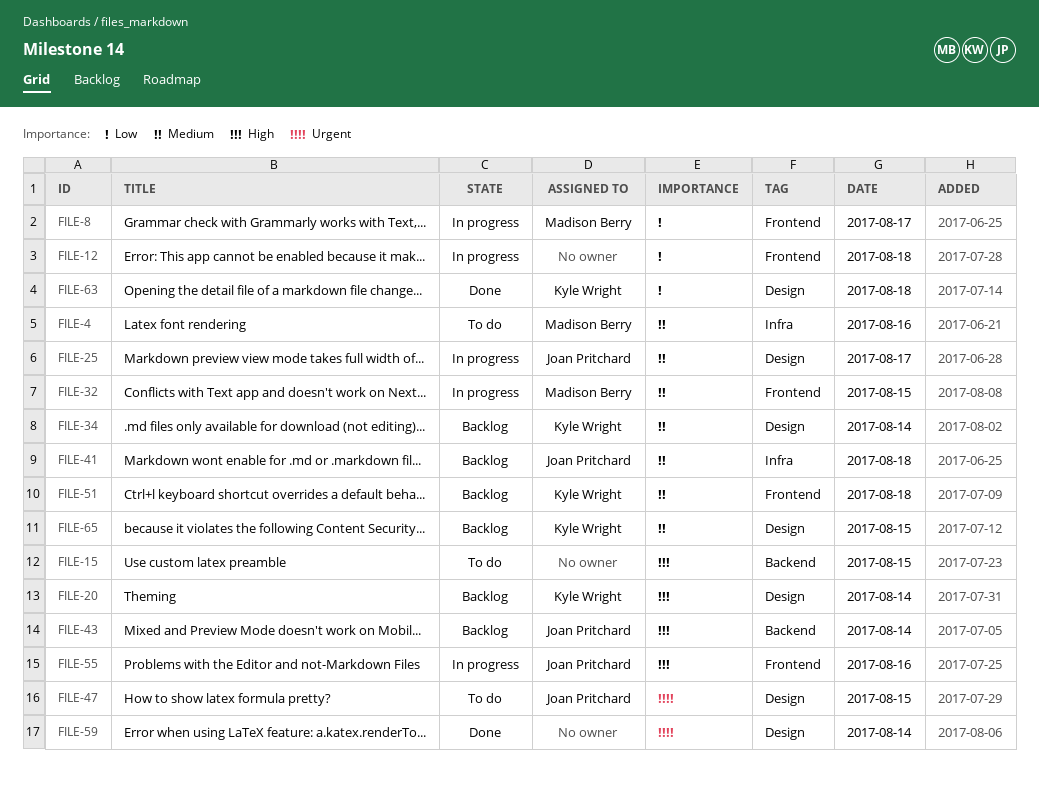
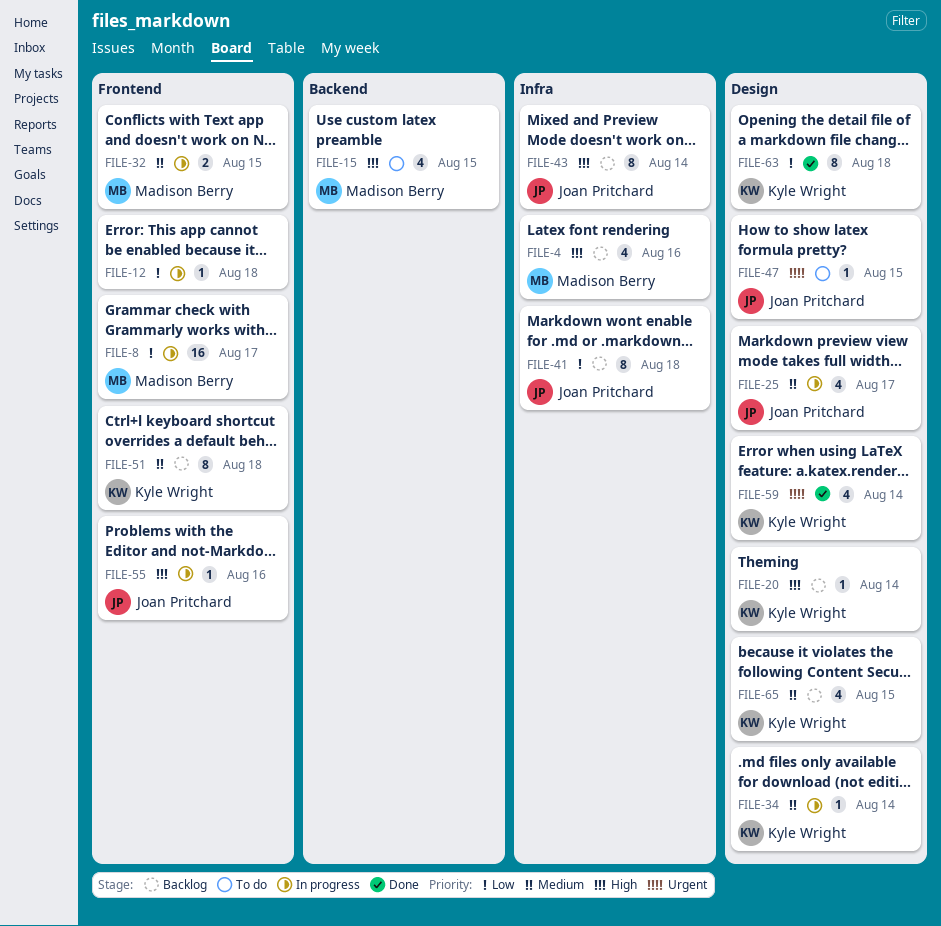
FILE-4, status: To do -> Backlog
FILE-4, priority: Medium -> High
FILE-15, owner: none -> Madison Berry
FILE-34, status: Backlog -> In progress
FILE-41, priority: Medium -> Low
FILE-43, label: Backend -> Infra
FILE-59, owner: none -> Kyle Wright

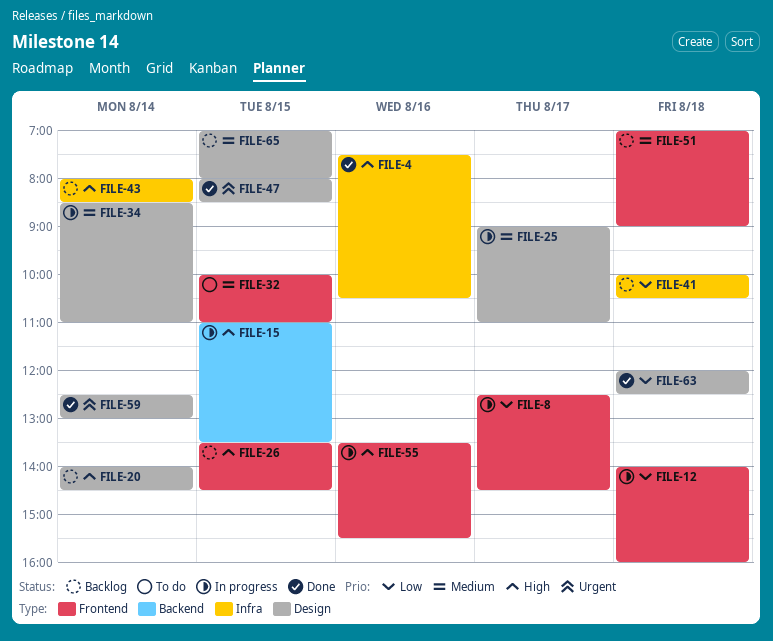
FILE-4, status: Backlog -> Done
FILE-15, status: To do -> In progress
FILE-26: none -> present
FILE-32, status: In progress -> To do
FILE-47, status: To do -> Done

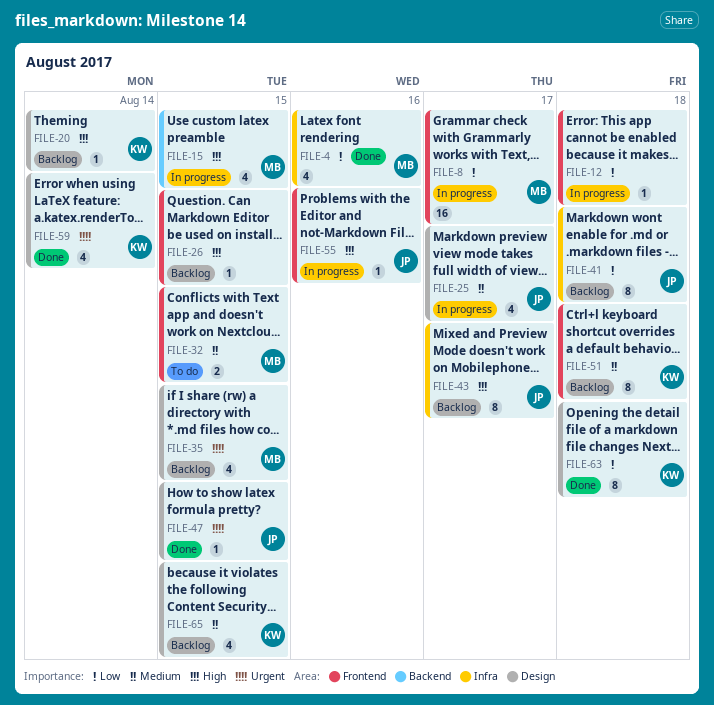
FILE-4, priority: High -> Low
FILE-34: present -> none
FILE-35: none -> present
FILE-43, day: Aug 14 -> Aug 17

